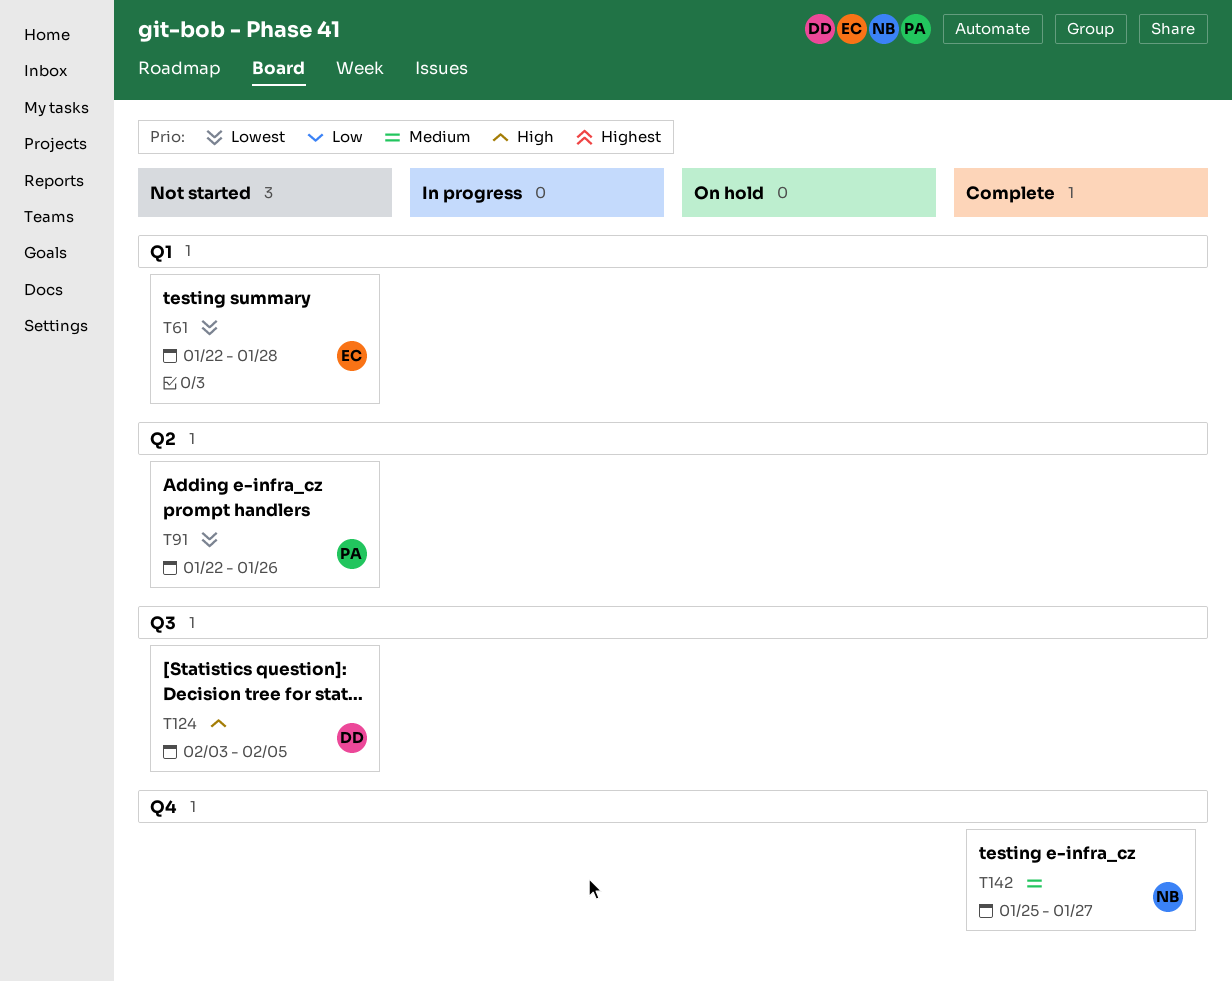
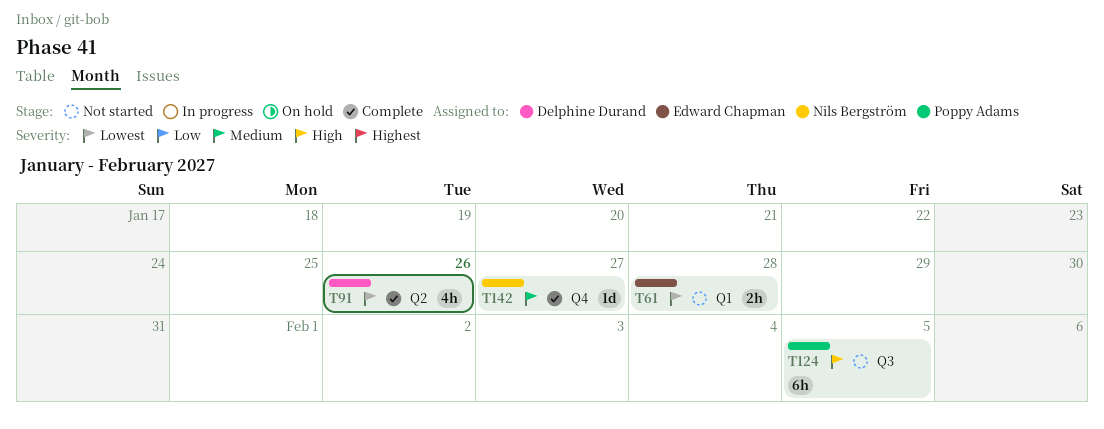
T91, status: Not started -> Complete
T91, owner: Poppy Adams -> Delphine Durand
T124, owner: Delphine Durand -> Poppy Adams

